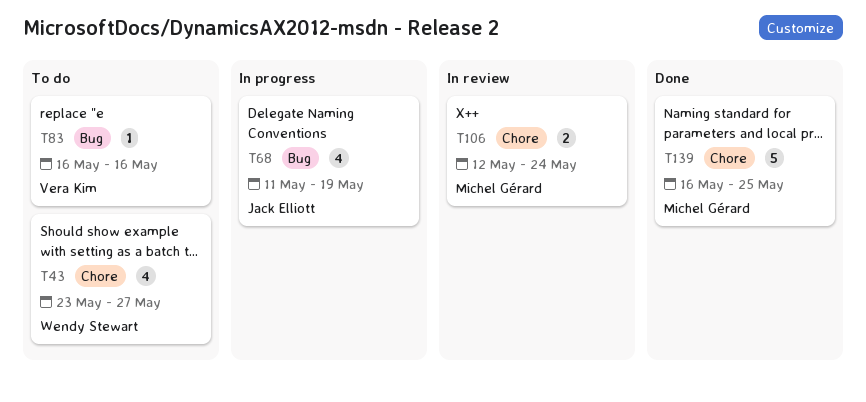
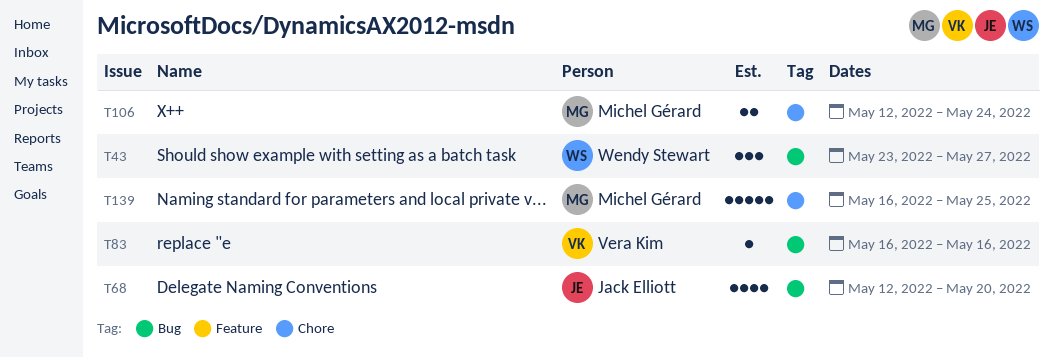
T43, label: Chore -> Bug
T43, estimate: 4 -> 3
T68, start: May 11 -> May 12
T68, due: May 19 -> May 20

